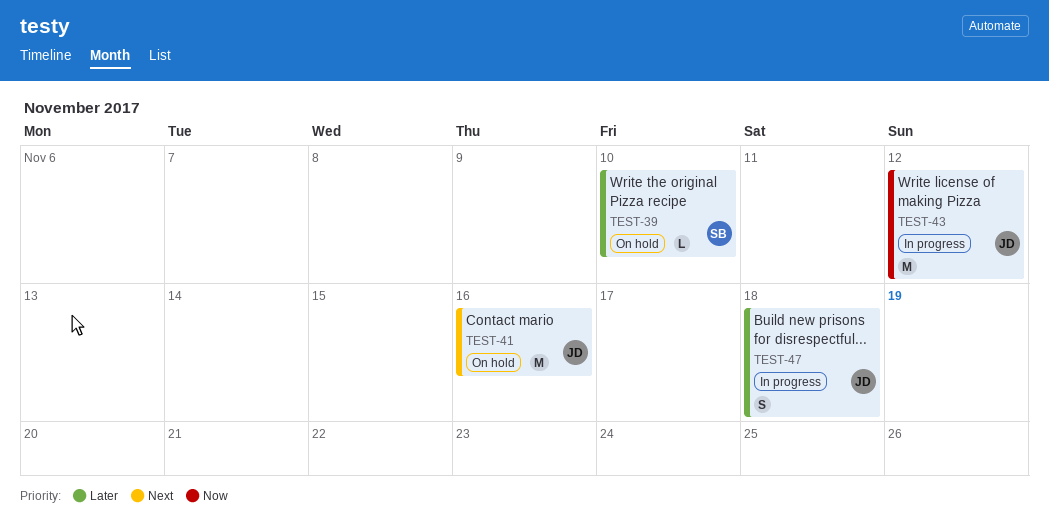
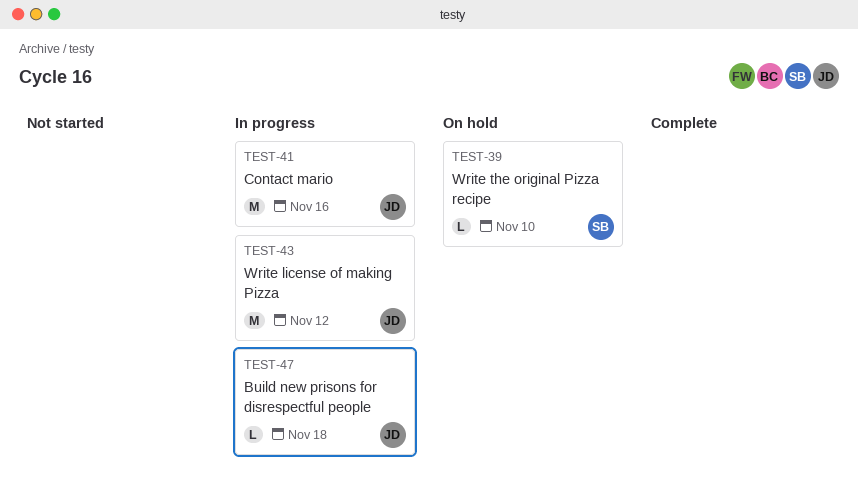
TEST-41, status: On hold -> In progress
TEST-47, estimate: S -> L

